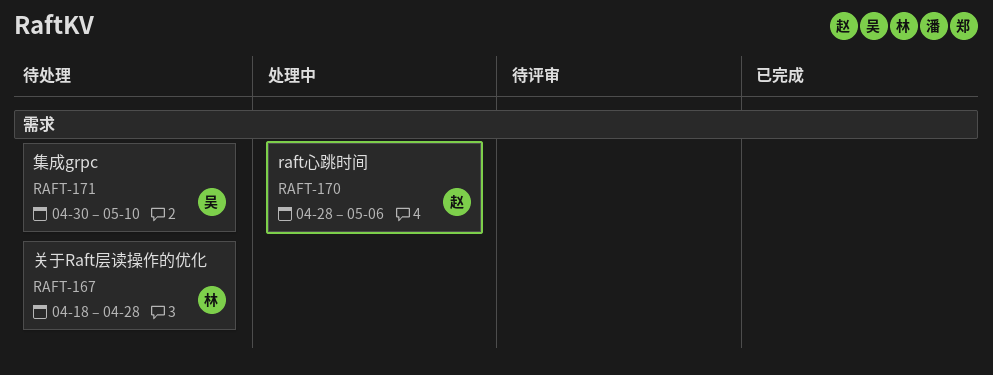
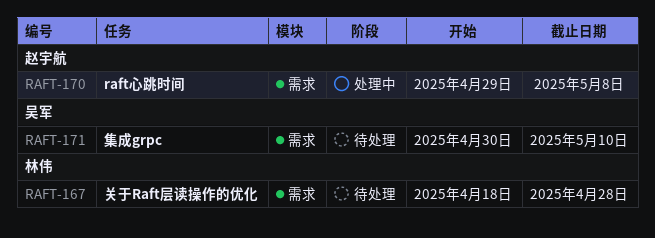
RAFT-170, start: Apr 28 -> Apr 29
RAFT-170, due: May 6 -> May 8

